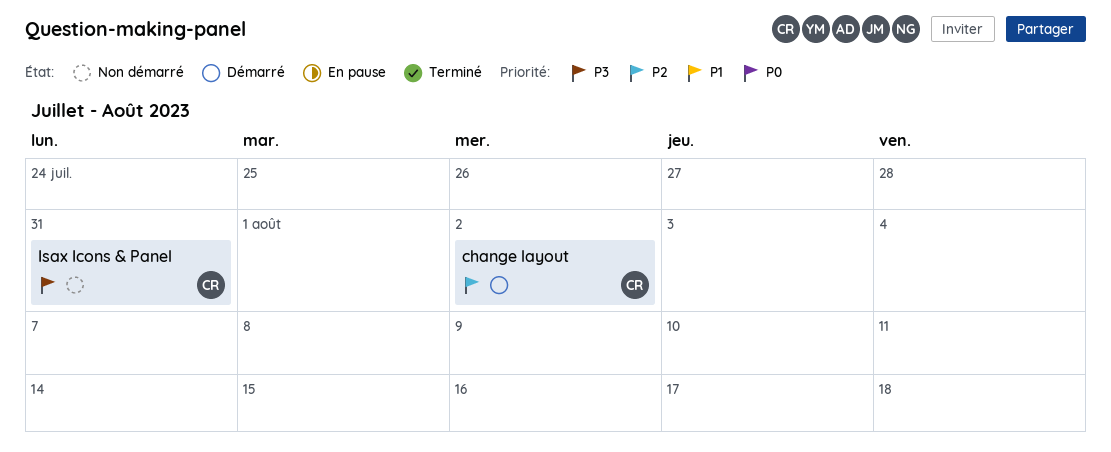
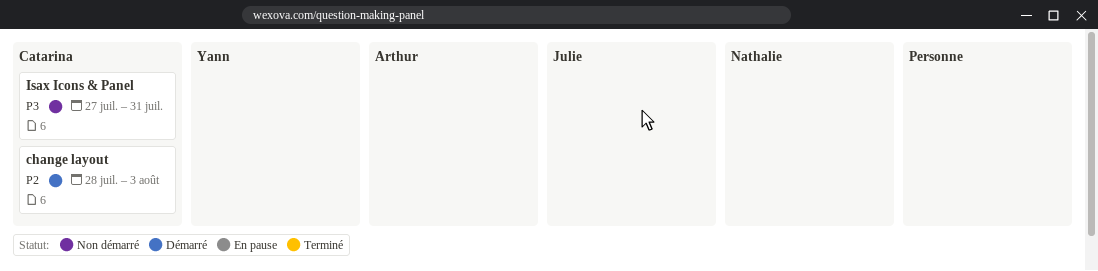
change layout, due: Aug 2 -> Aug 3

